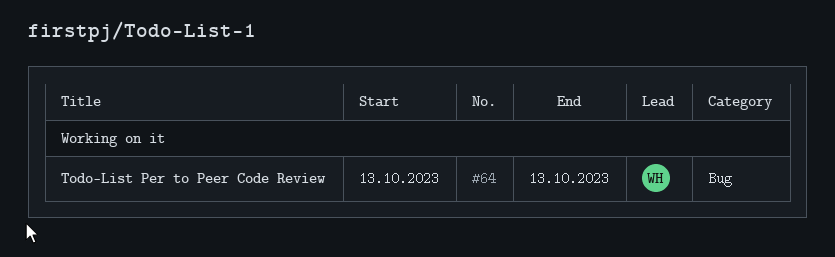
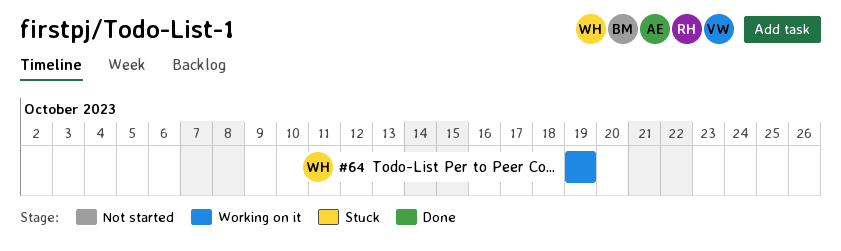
#64, start: Oct 13 -> Oct 19
#64, due: Oct 13 -> Oct 19

